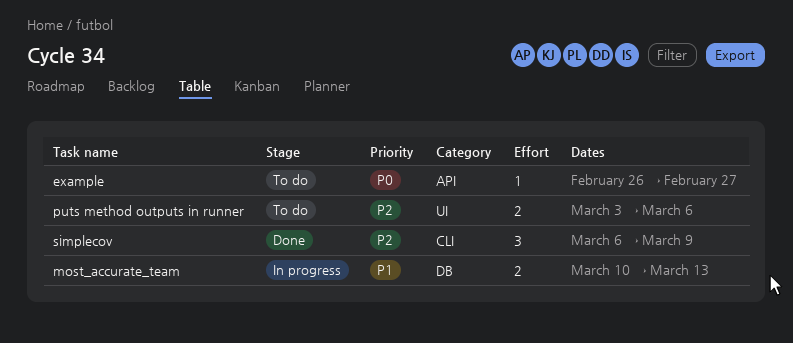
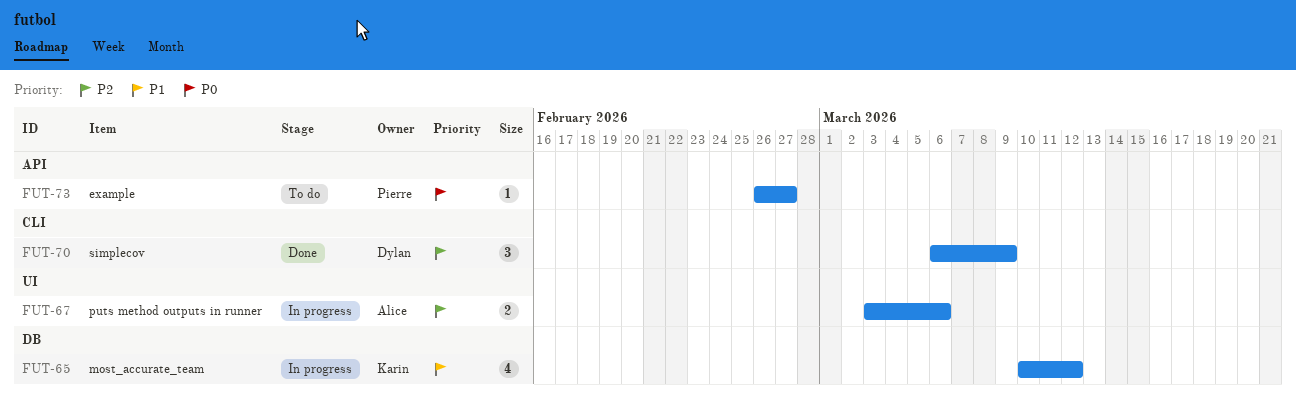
most_accurate_team, estimate: 2 -> 4
most_accurate_team, due: Mar 13 -> Mar 12
puts method outputs in runner, status: To do -> In progress

